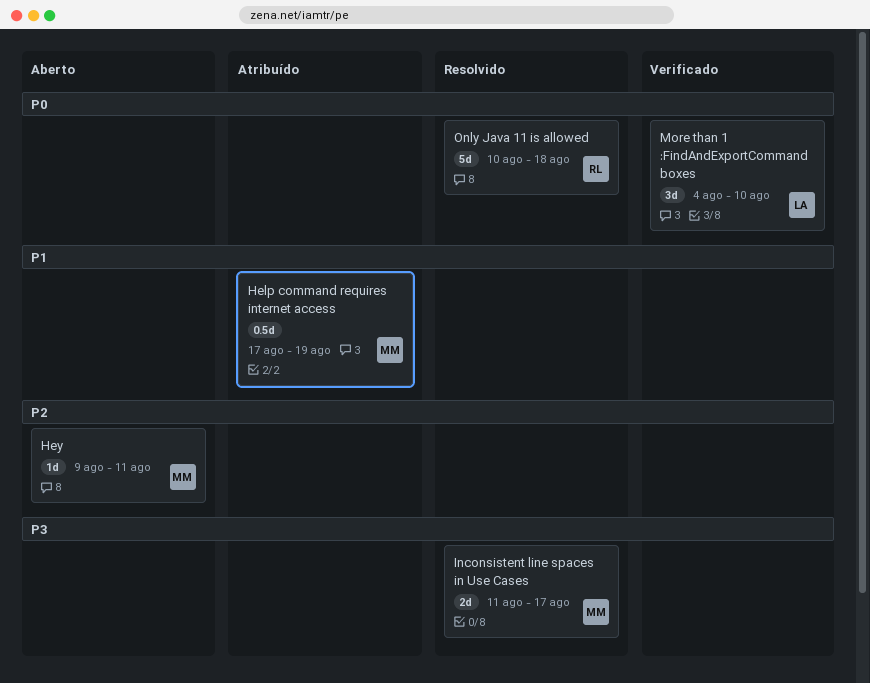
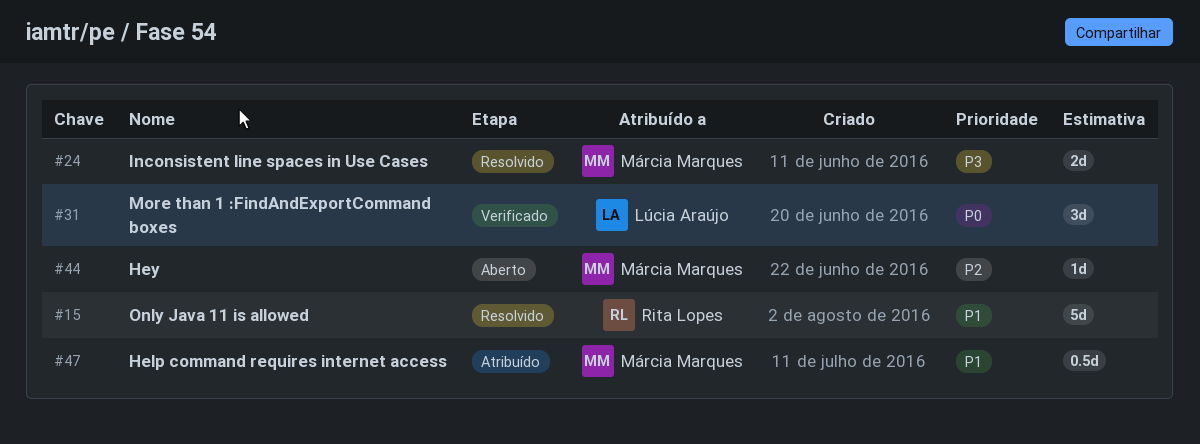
Only Java 11 is allowed, priority: P0 -> P1

